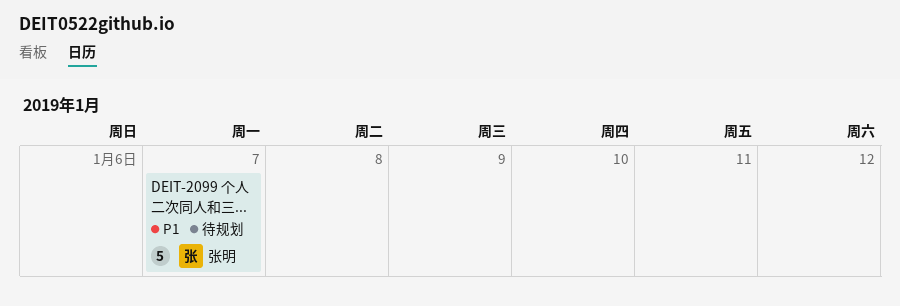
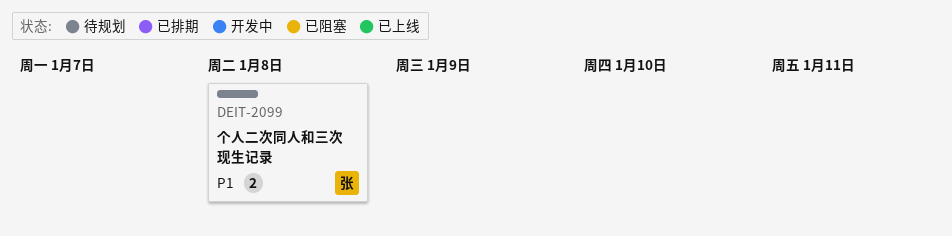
DEIT-2099, estimate: 5 -> 2
DEIT-2099, due: Jan 7 -> Jan 8

